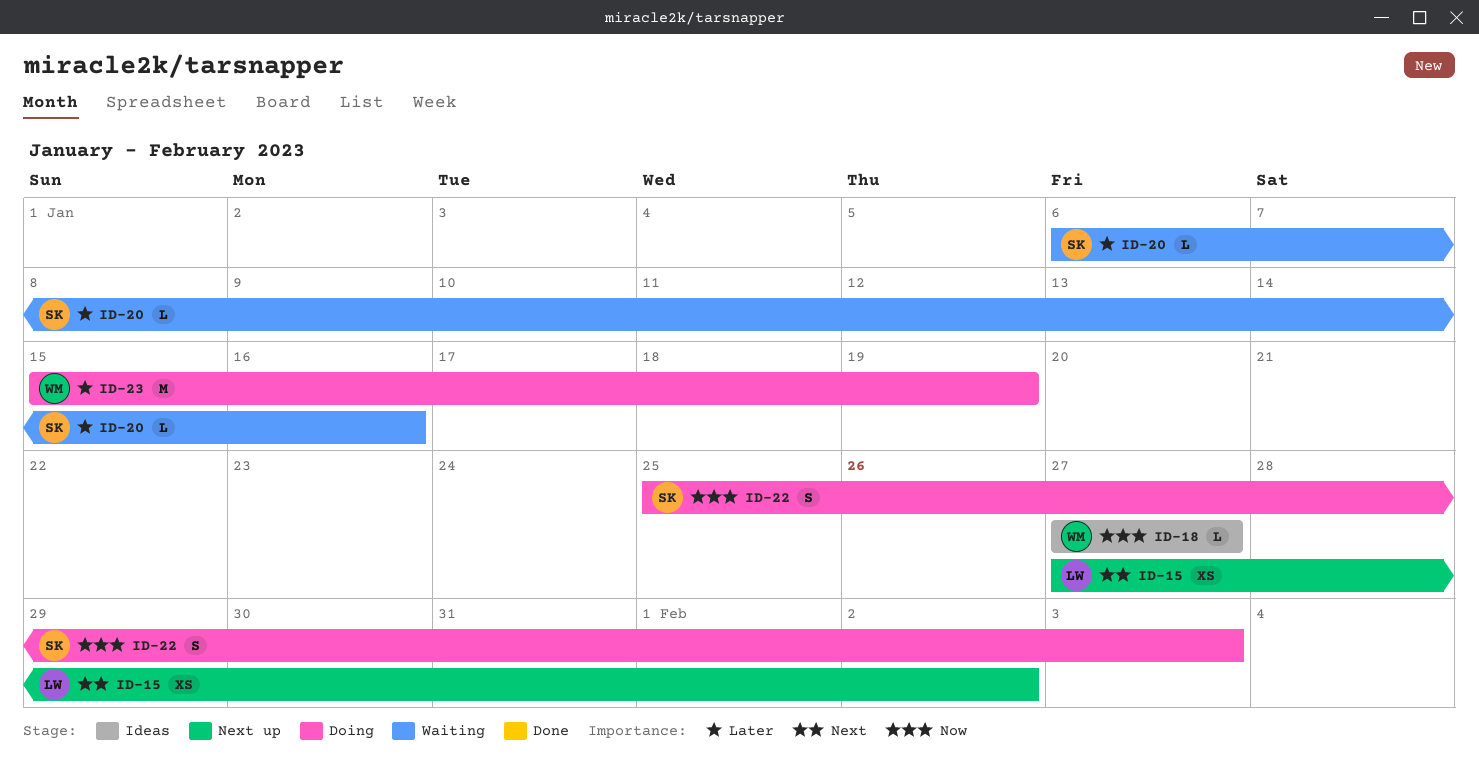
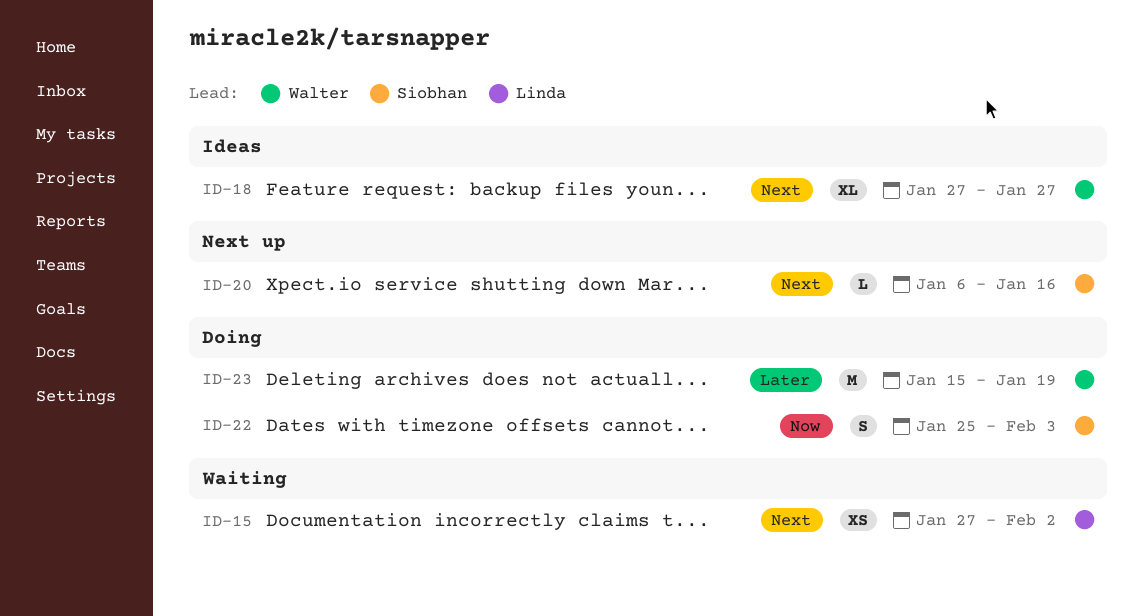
ID-15, status: Next up -> Waiting
ID-18, priority: Now -> Next
ID-18, estimate: L -> XL
ID-20, status: Waiting -> Next up
ID-20, priority: Later -> Next

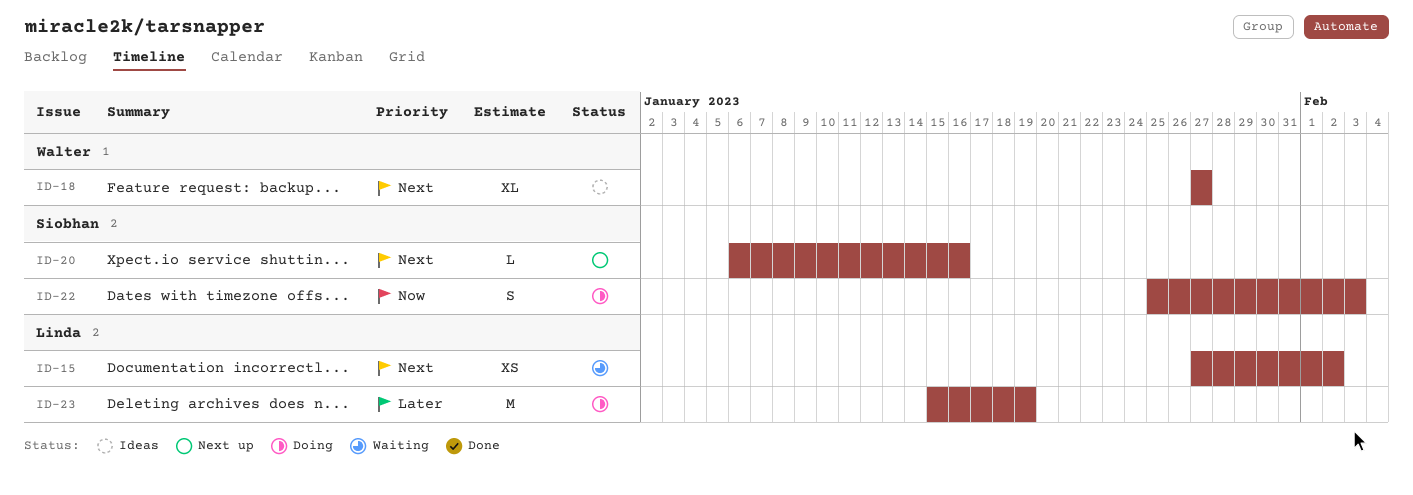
ID-23, owner: Walter -> Linda

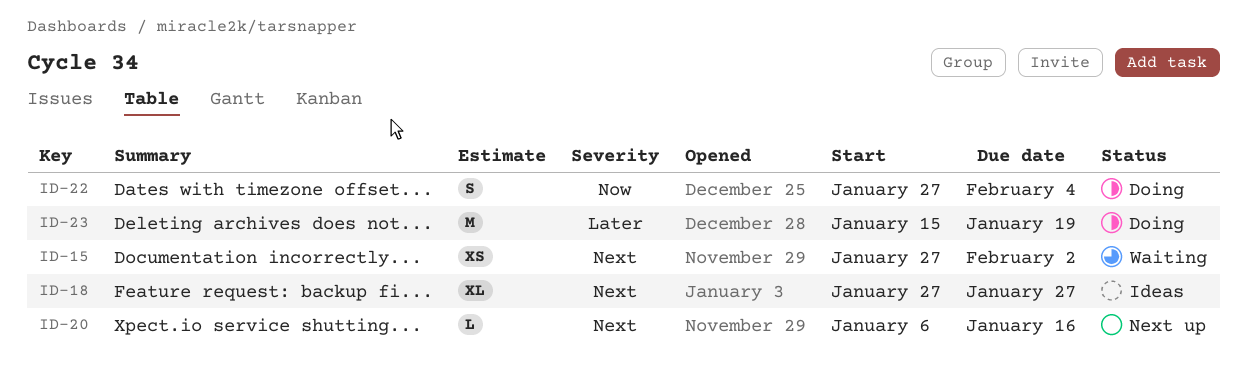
ID-22, start: Jan 25 -> Jan 27
ID-22, due: Feb 3 -> Feb 4

